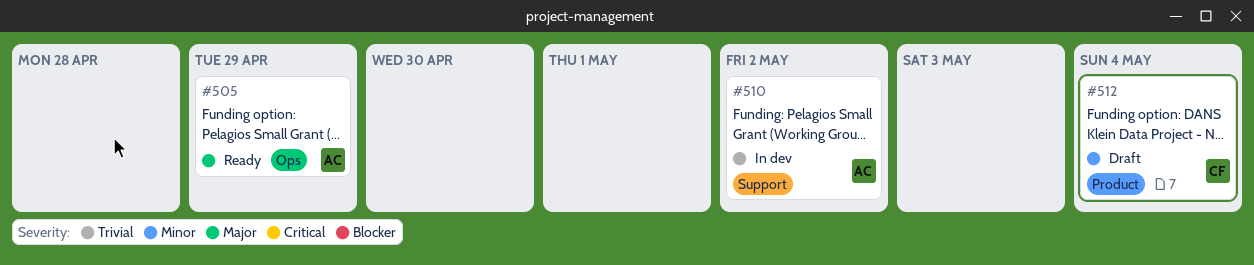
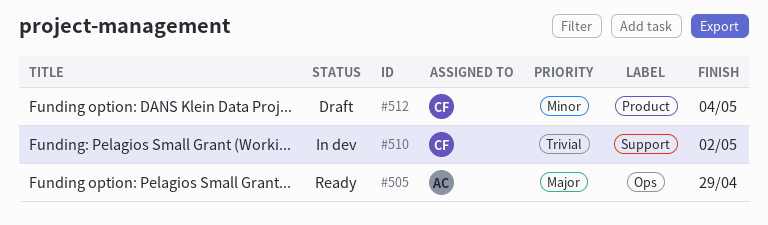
#510, owner: AC -> CF

